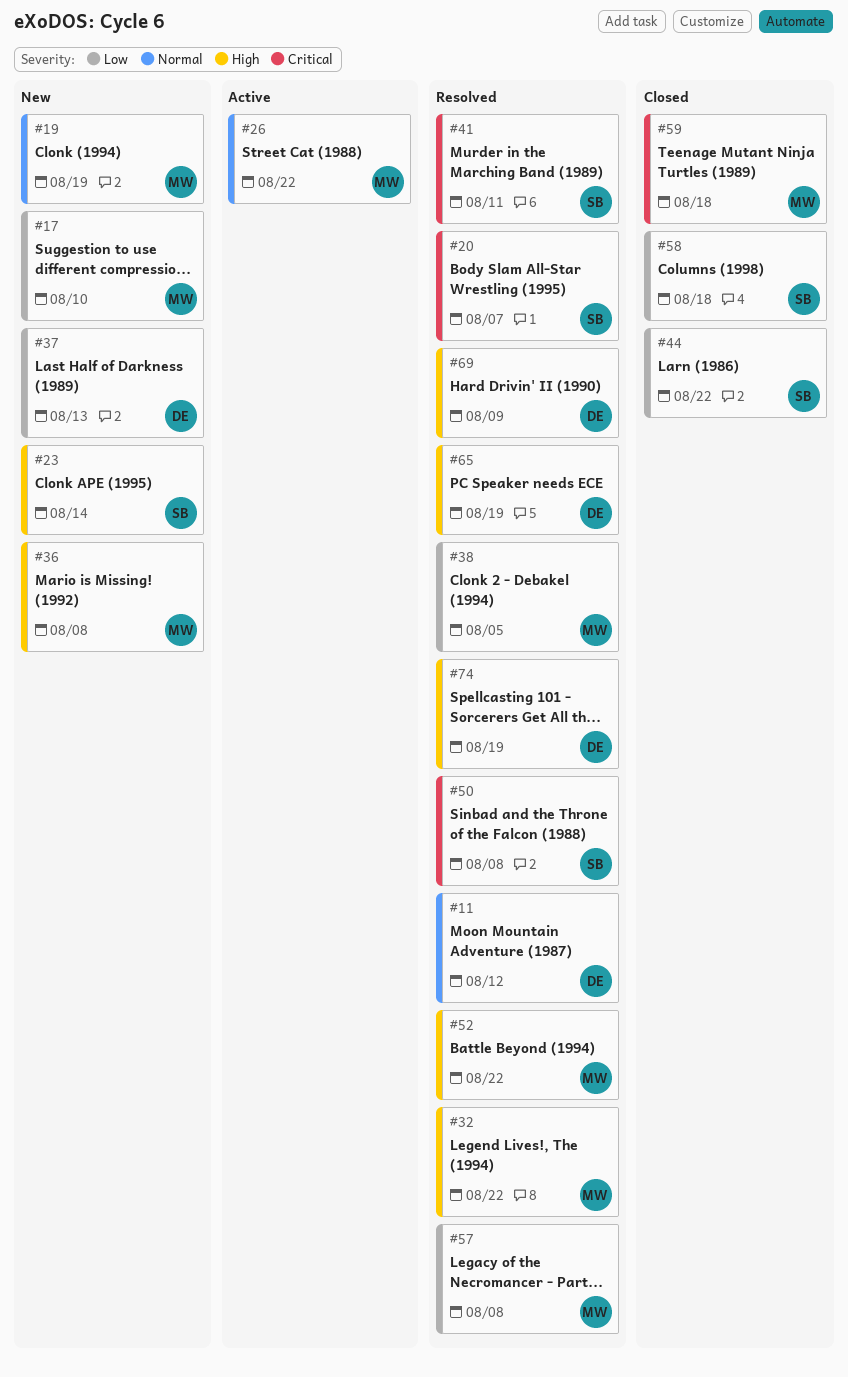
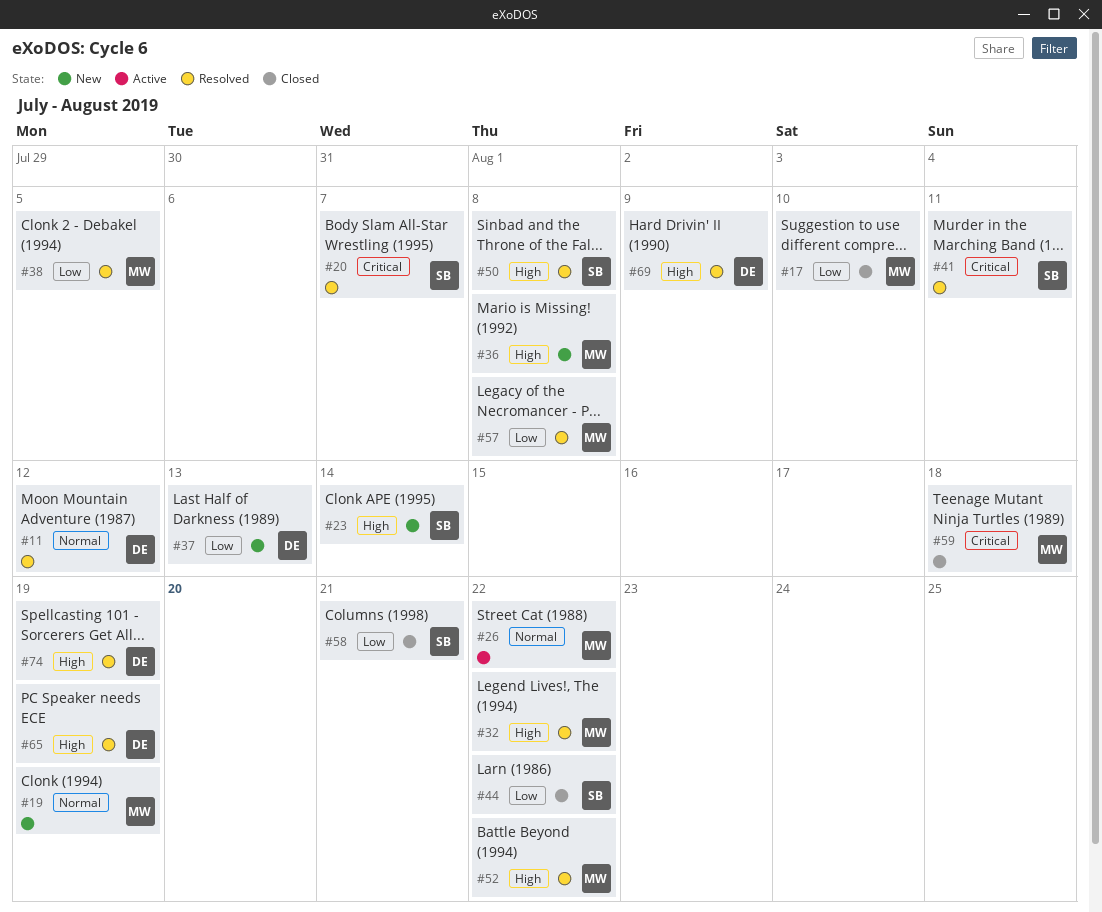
#17, status: New -> Closed
#50, priority: Critical -> High
#58, due: Aug 18 -> Aug 21

